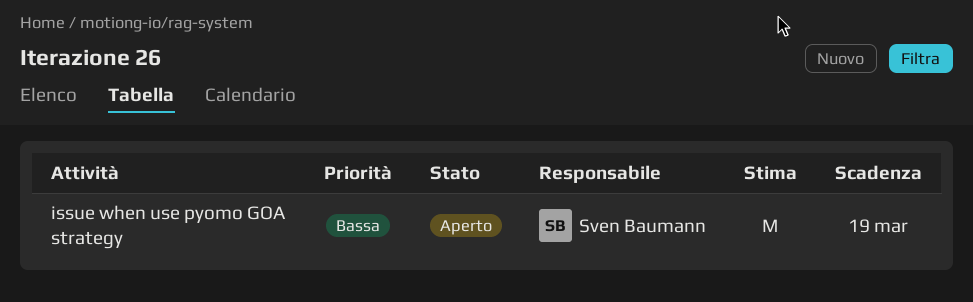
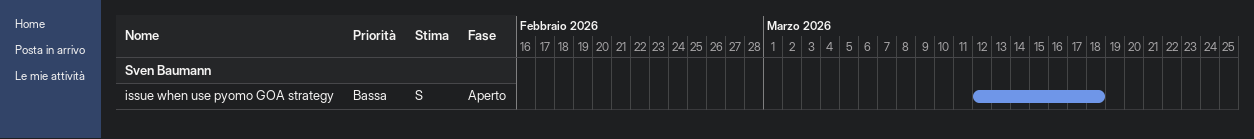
issue when use pyomo GOA strategy, estimate: M -> S
issue when use pyomo GOA strategy, due: Mar 19 -> Mar 18

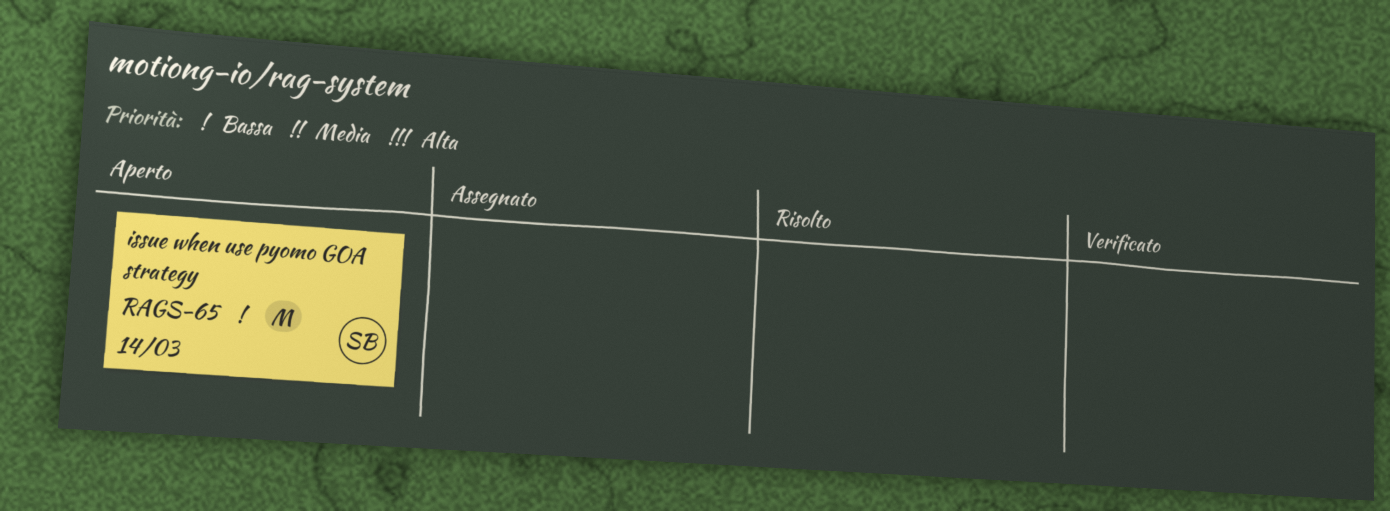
issue when use pyomo GOA strategy, estimate: S -> M
issue when use pyomo GOA strategy, due: Mar 18 -> Mar 14

